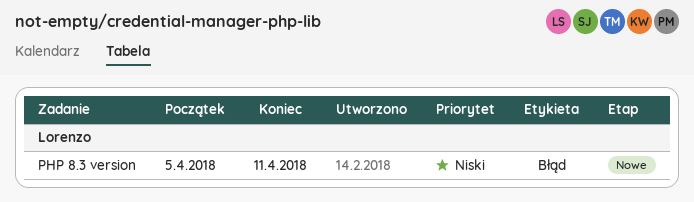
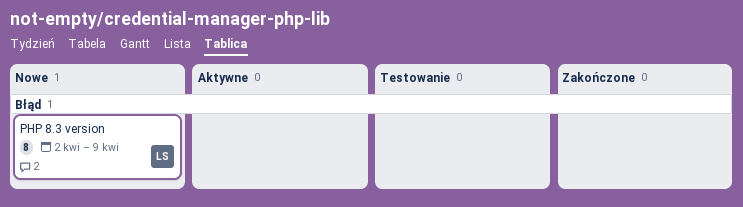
PHP 8.3 version, start: Apr 5 -> Apr 2
PHP 8.3 version, due: Apr 11 -> Apr 9

